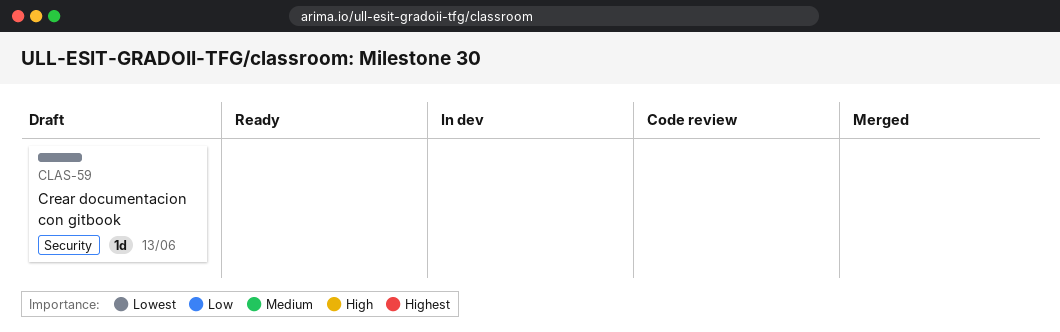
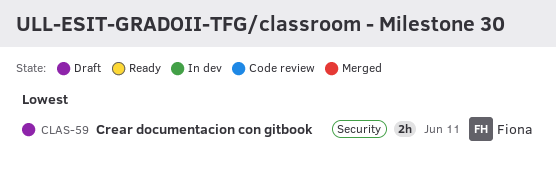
CLAS-59, estimate: 1d -> 2h
CLAS-59, due: Jun 13 -> Jun 11

